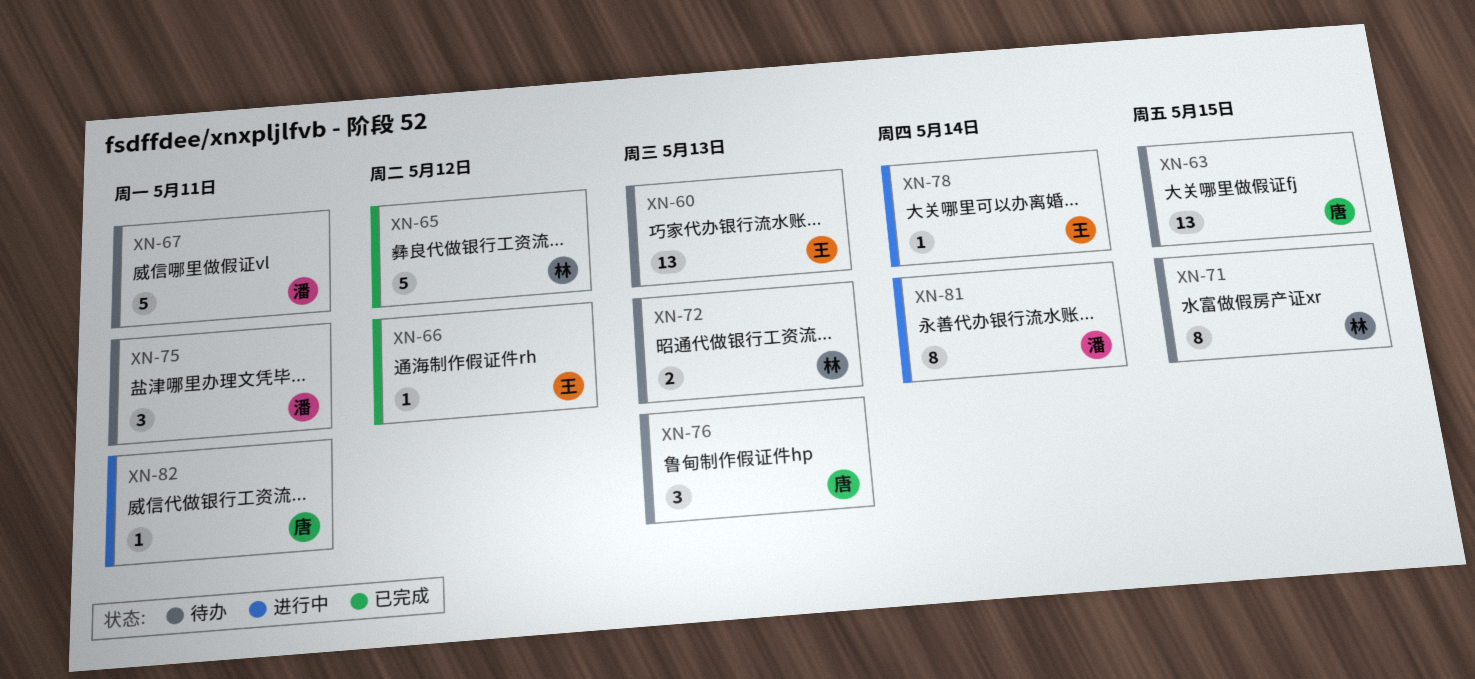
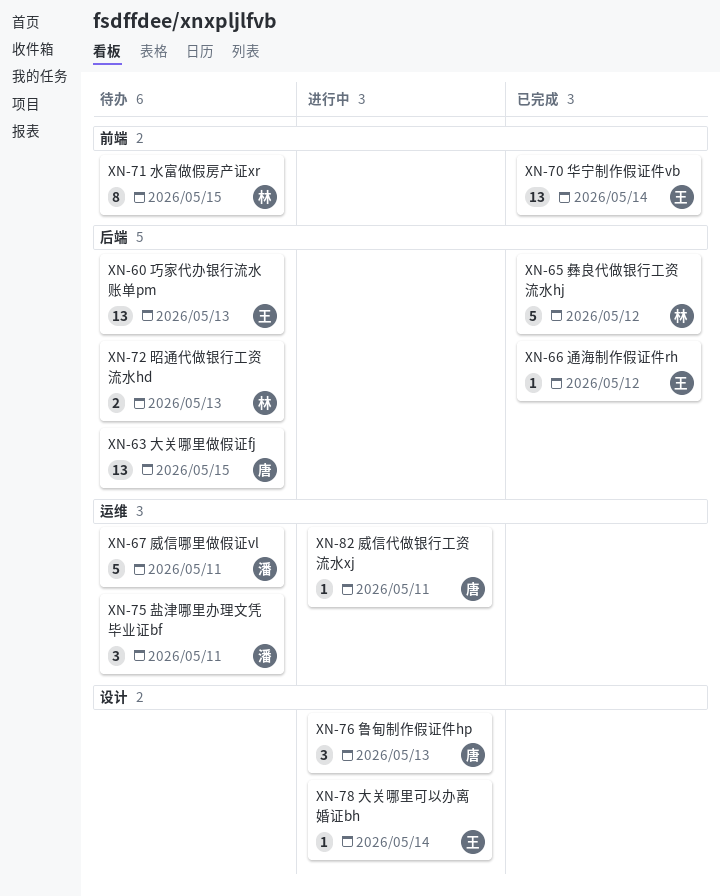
XN-70: none -> present
XN-76, status: 待办 -> 进行中
XN-81: present -> none

